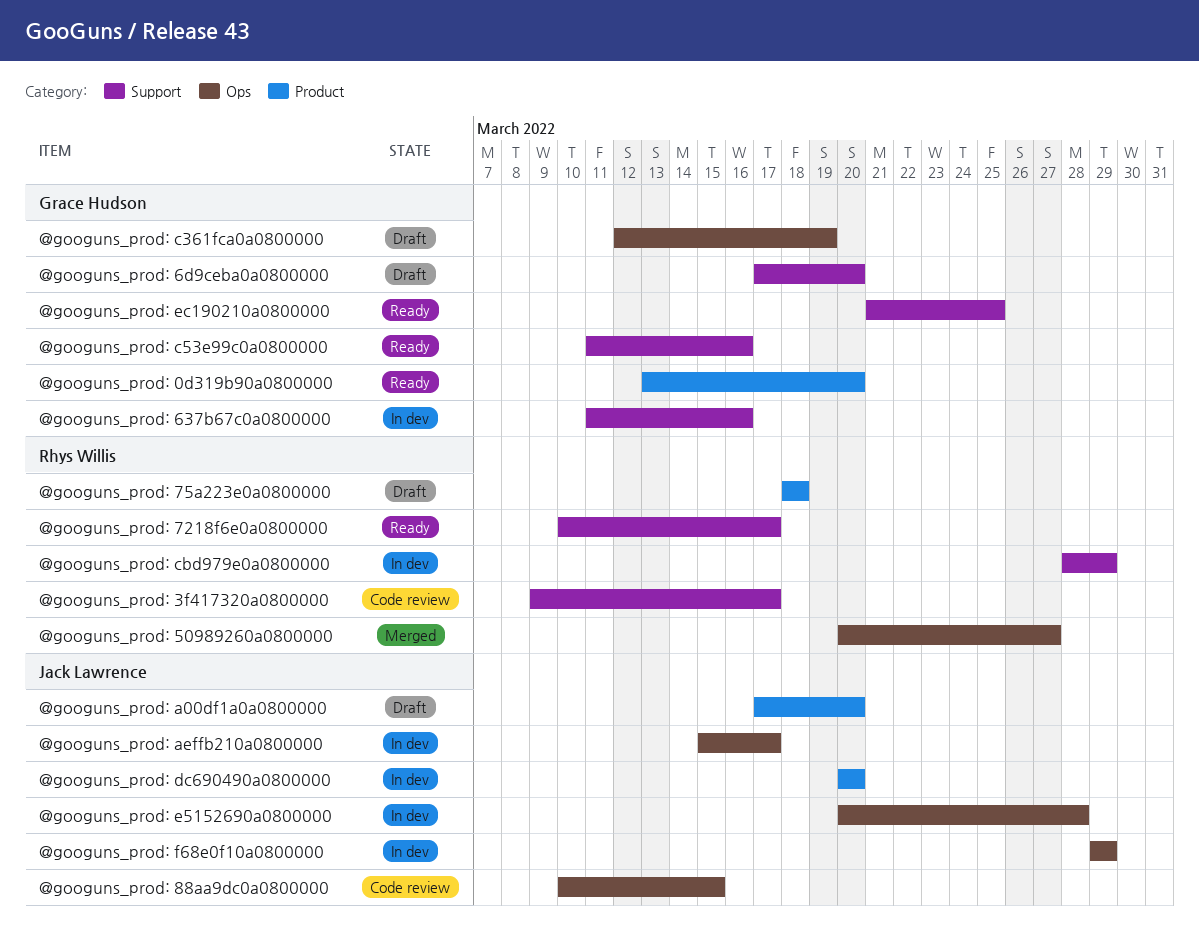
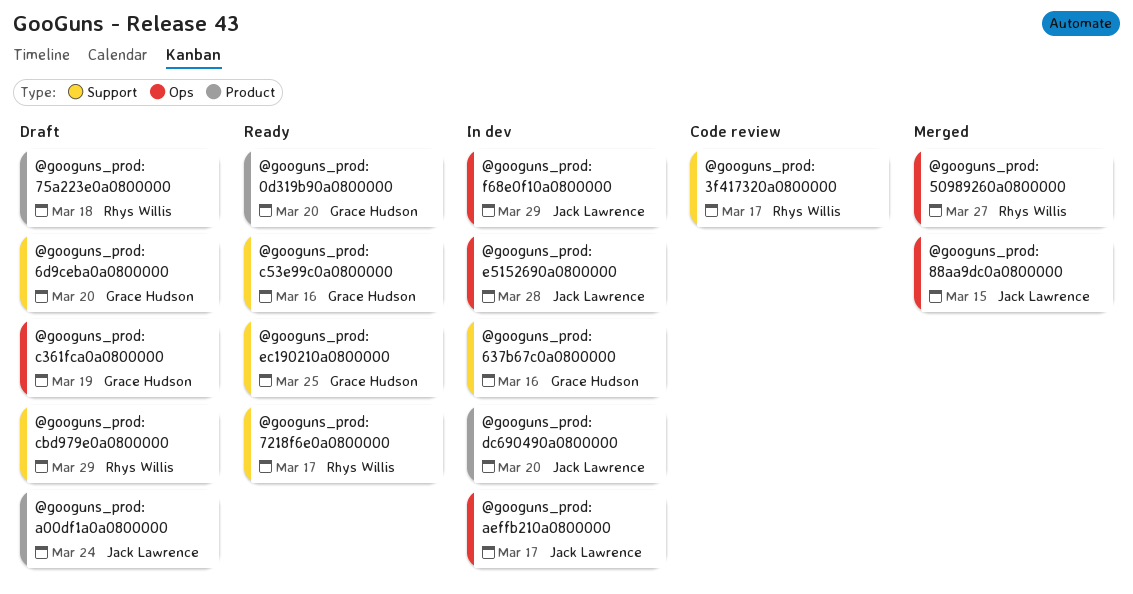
@googuns_prod: 88aa9dc0a0800000, status: Code review -> Merged
@googuns_prod: a00df1a0a0800000, due: Mar 20 -> Mar 24
@googuns_prod: cbd979e0a0800000, status: In dev -> Draft

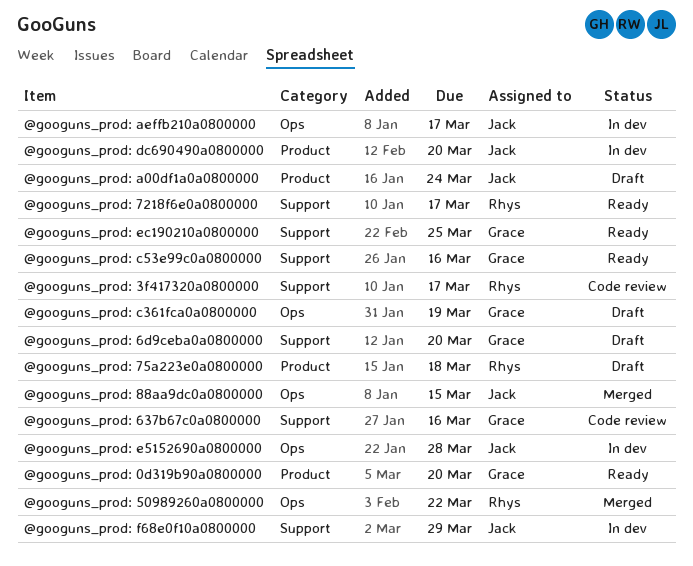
@googuns_prod: 50989260a0800000, due: Mar 27 -> Mar 22
@googuns_prod: 637b67c0a0800000, status: In dev -> Code review
@googuns_prod: cbd979e0a0800000: present -> none
@googuns_prod: f68e0f10a0800000, label: Ops -> Support

